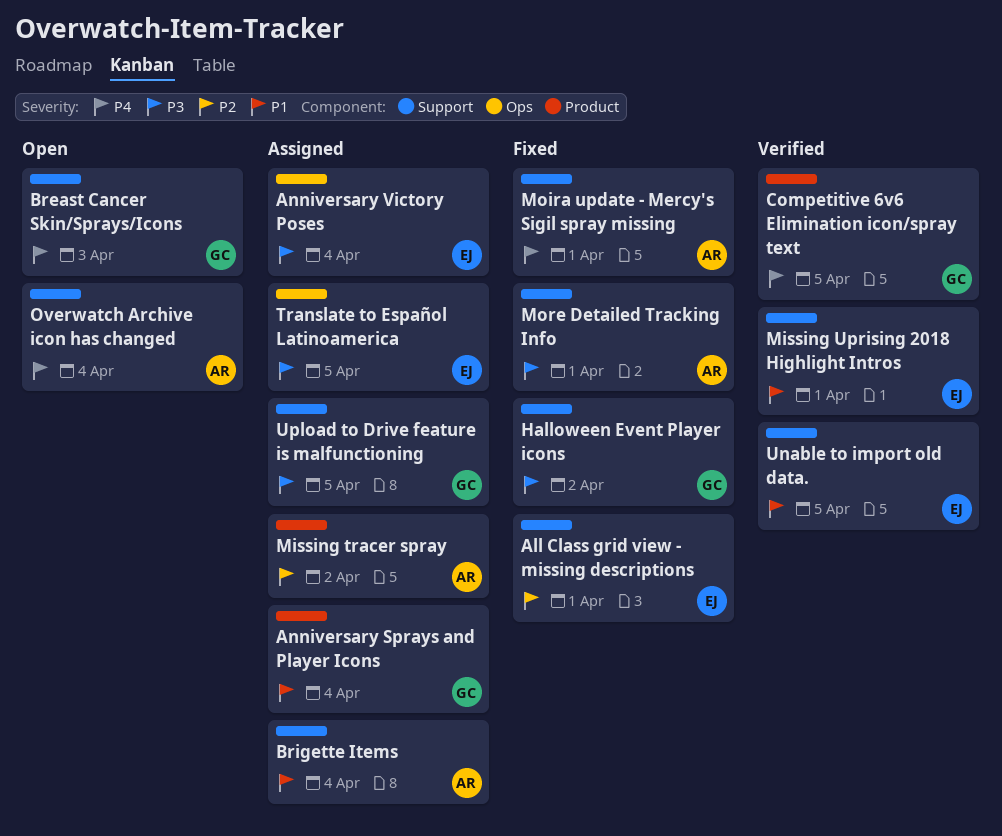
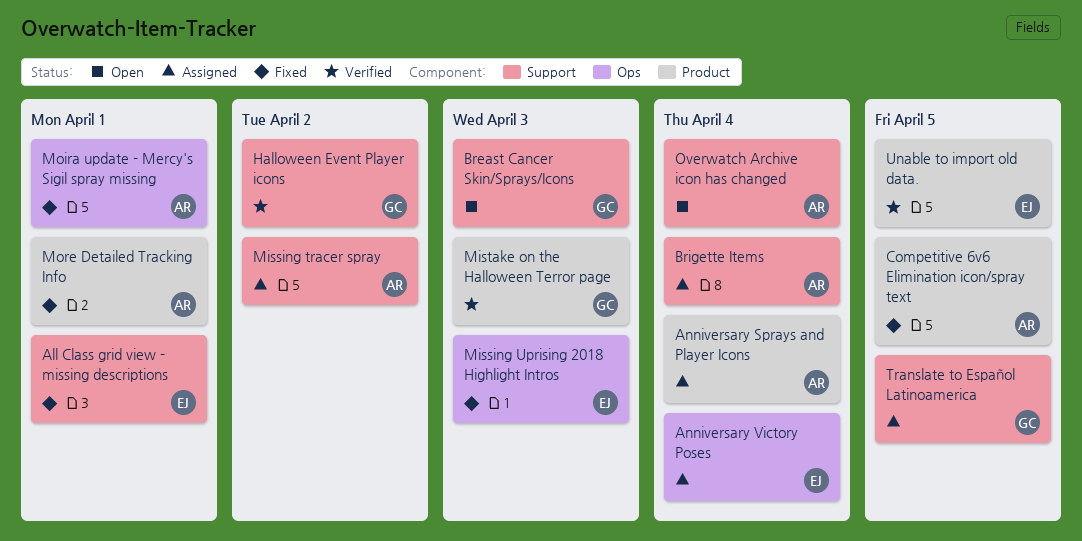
Anniversary Sprays and Player Icons, owner: GC -> AR
Competitive 6v6 Elimination icon/spray text, status: Verified -> Fixed
Competitive 6v6 Elimination icon/spray text, owner: GC -> AR
Halloween Event Player icons, status: Fixed -> Verified
Missing tracer spray, label: Product -> Support
Missing Uprising 2018 Highlight Intros, status: Verified -> Fixed
Missing Uprising 2018 Highlight Intros, label: Support -> Ops
Missing Uprising 2018 Highlight Intros, due: Apr 1 -> Apr 3
Mistake on the Halloween Terror page: none -> present
Moira update - Mercy's Sigil spray missing, label: Support -> Ops
More Detailed Tracking Info, label: Support -> Product
Translate to Español Latinoamerica, owner: EJ -> GC
Translate to Español Latinoamerica, label: Ops -> Support
Unable to import old data., label: Support -> Product
Upload to Drive feature is malfunctioning: present -> none

